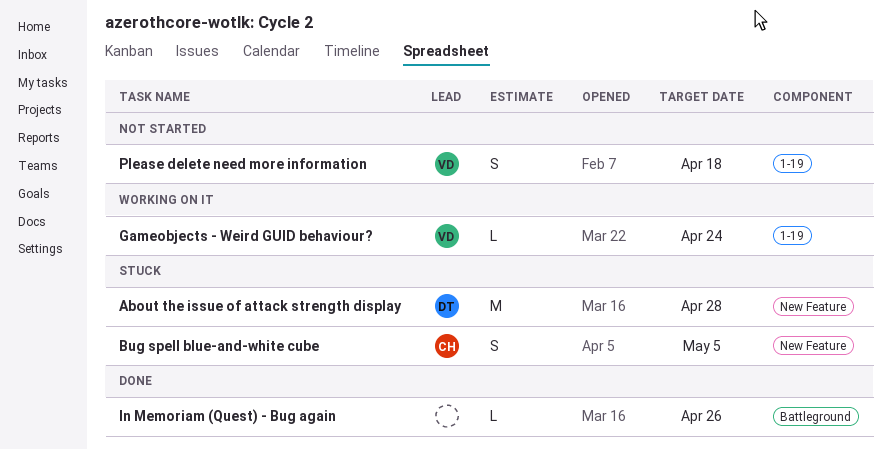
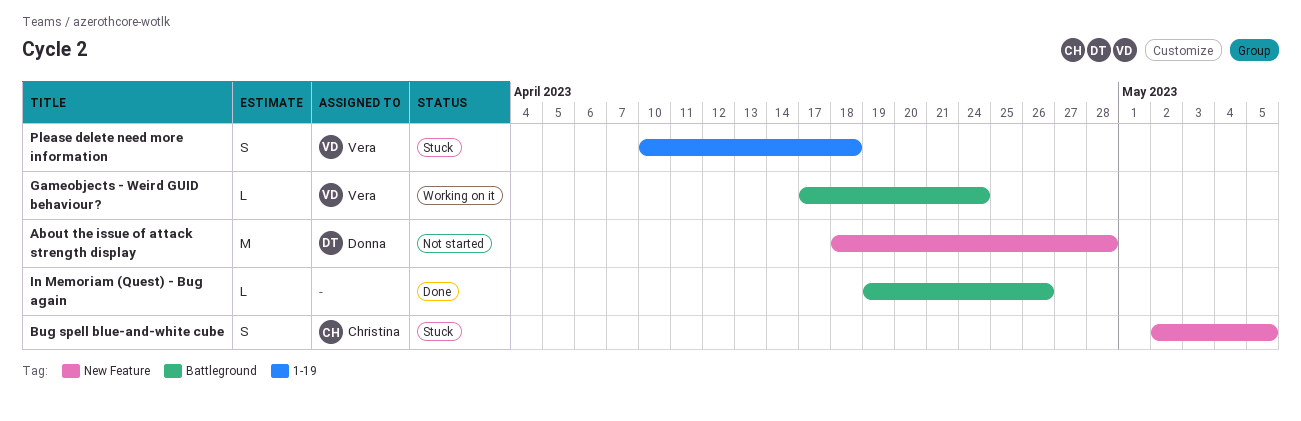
About the issue of attack strength display, status: Stuck -> Not started
Gameobjects - Weird GUID behaviour?, label: 1-19 -> Battleground
Please delete need more information, status: Not started -> Stuck

